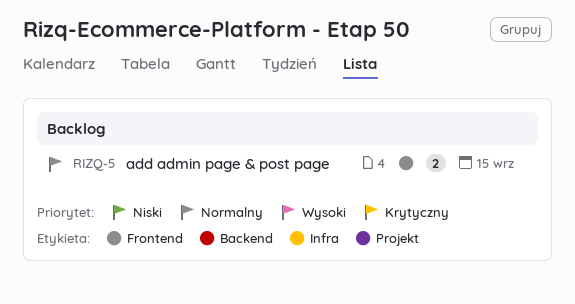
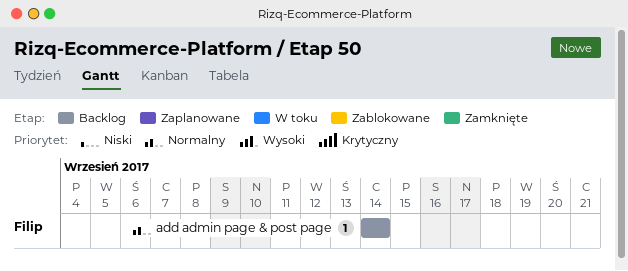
add admin page & post page, estimate: 2 -> 1
add admin page & post page, due: Sep 15 -> Sep 14

